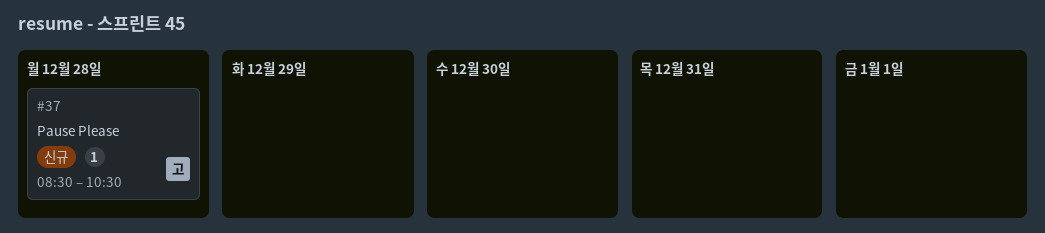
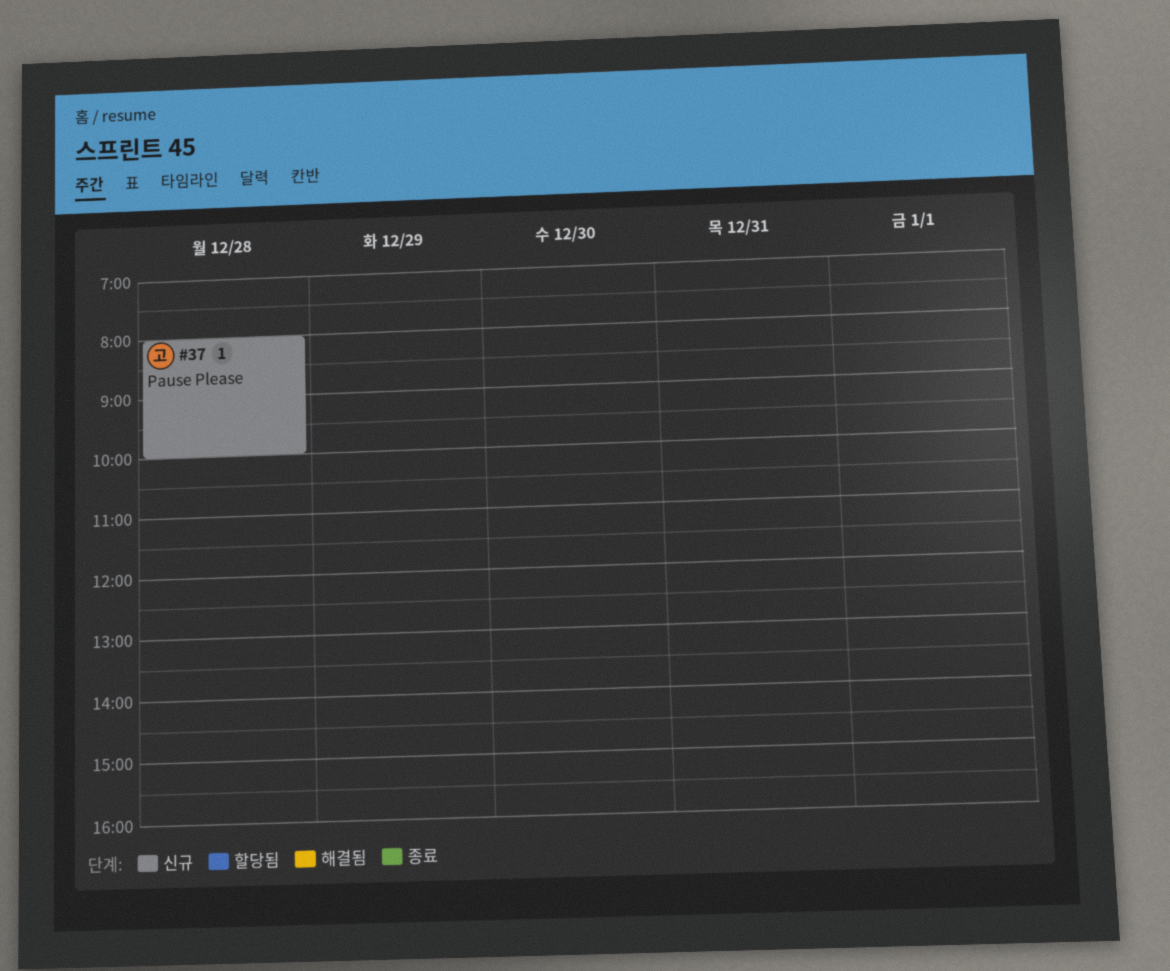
#37, begins: 08:30 -> 08:00
#37, ends: 10:30 -> 10:00

